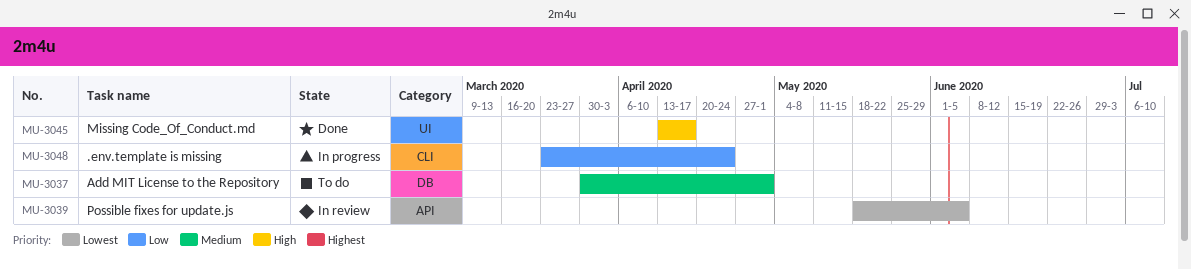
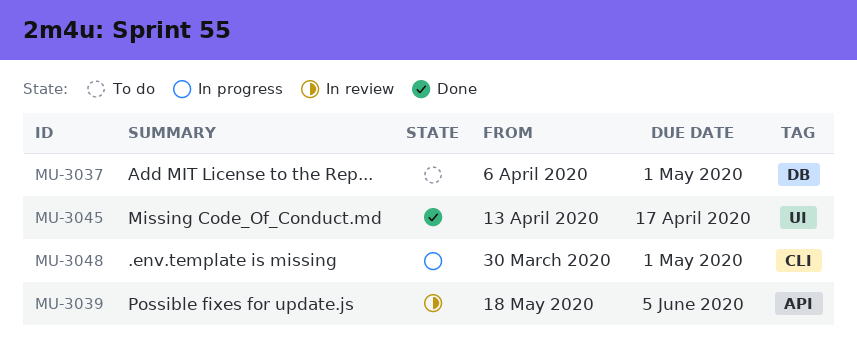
MU-3037, start: Mar 30 -> Apr 6
MU-3048, start: Mar 23 -> Mar 30
MU-3048, due: Apr 24 -> May 1

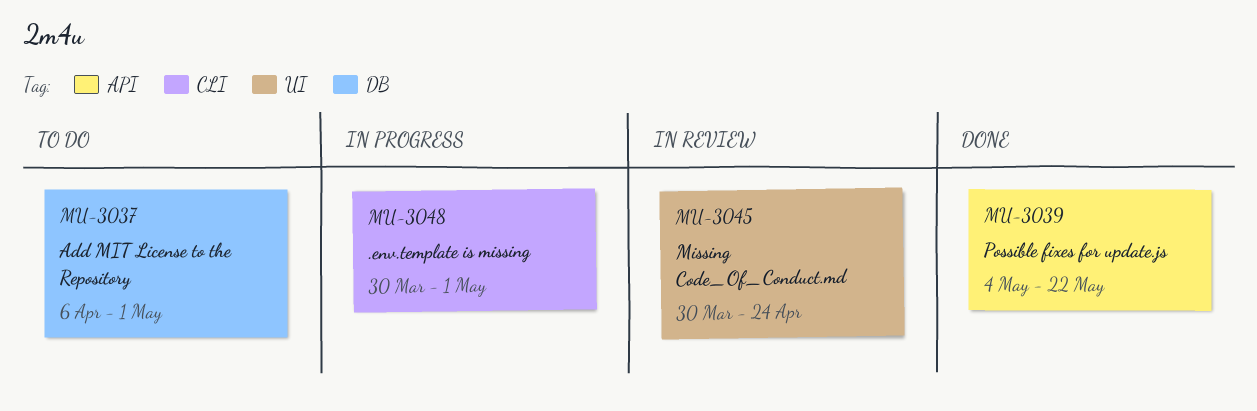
MU-3039, status: In review -> Done
MU-3039, start: May 18 -> May 4
MU-3039, due: Jun 5 -> May 22
MU-3045, status: Done -> In review
MU-3045, start: Apr 13 -> Mar 30
MU-3045, due: Apr 17 -> Apr 24

